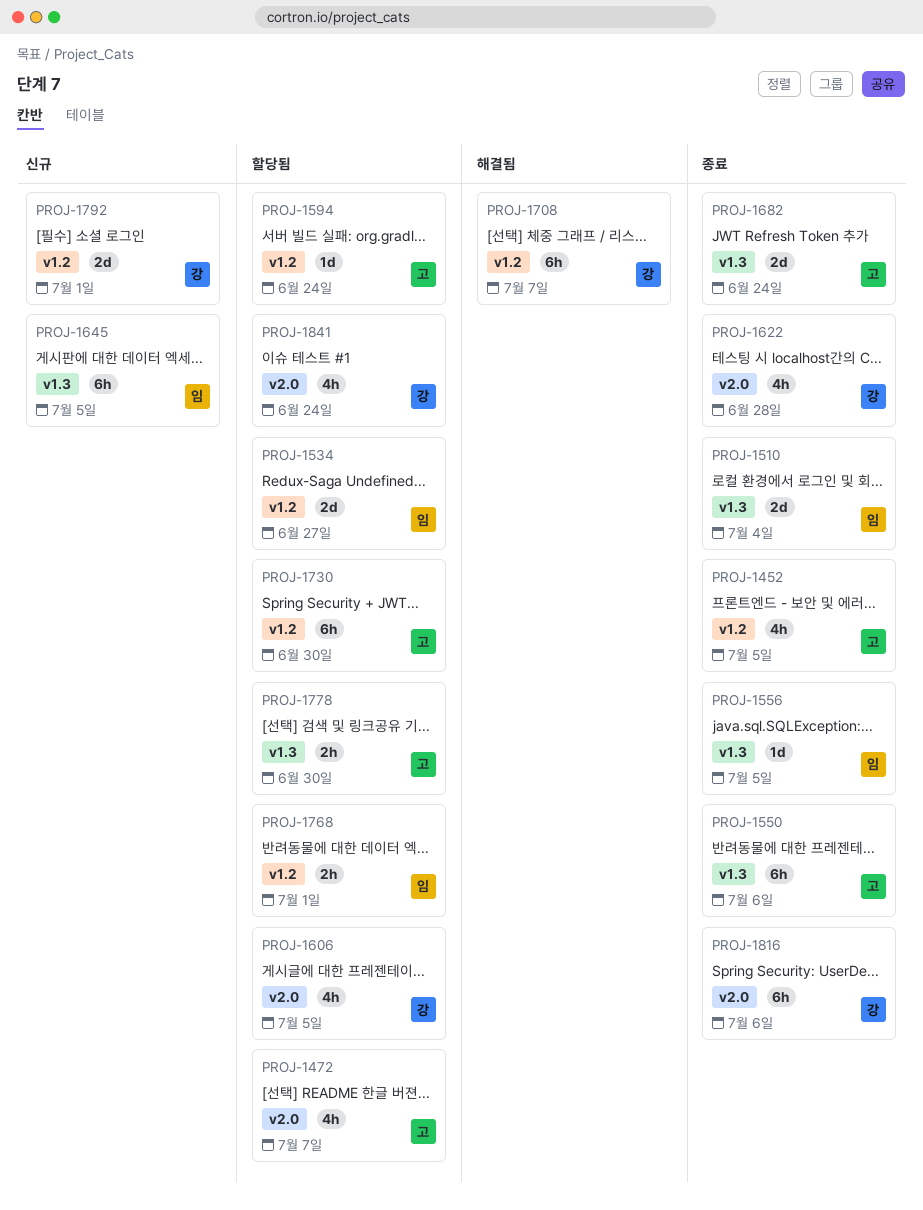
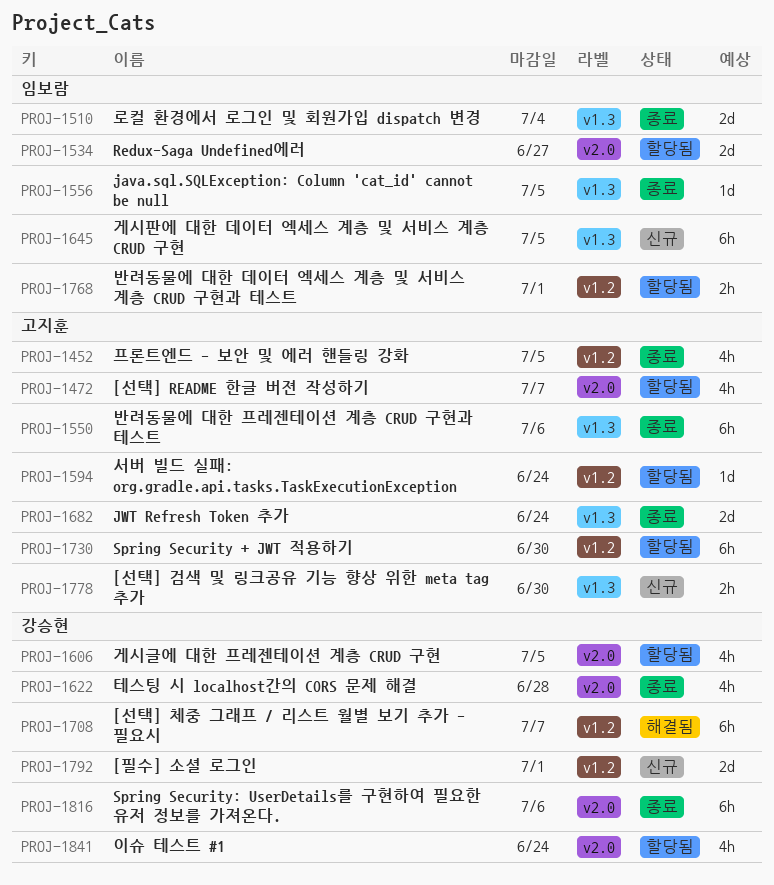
PROJ-1534, label: v1.2 -> v2.0
PROJ-1778, status: 할당됨 -> 신규

